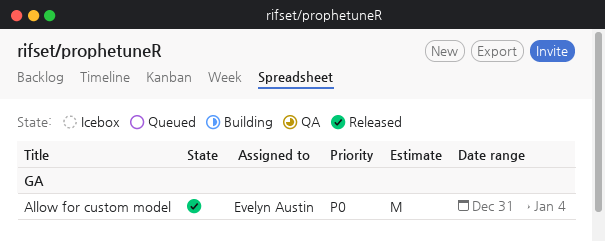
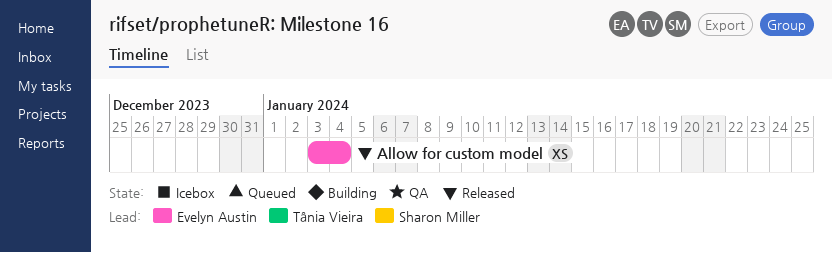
Allow for custom model, estimate: M -> XS
Allow for custom model, start: Dec 31 -> Jan 3

